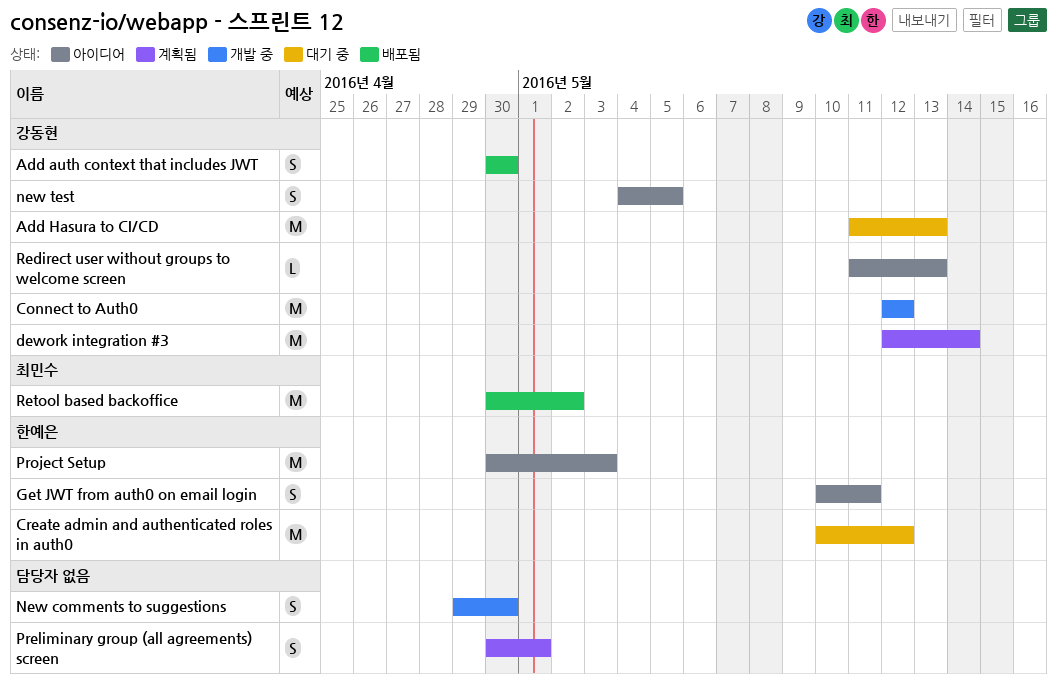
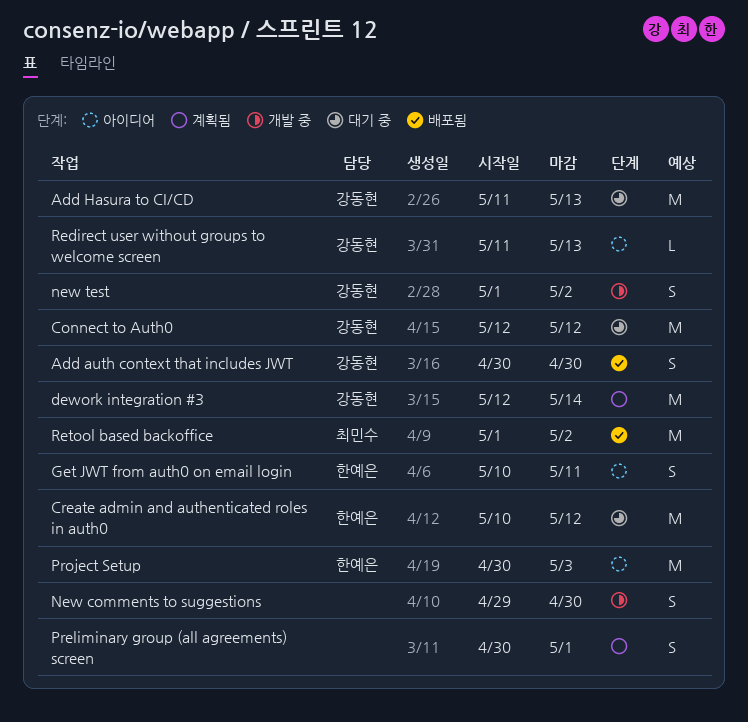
Connect to Auth0, status: 개발 중 -> 대기 중
new test, status: 아이디어 -> 개발 중
new test, start: May 4 -> May 1
new test, due: May 5 -> May 2
Retool based backoffice, start: Apr 30 -> May 1

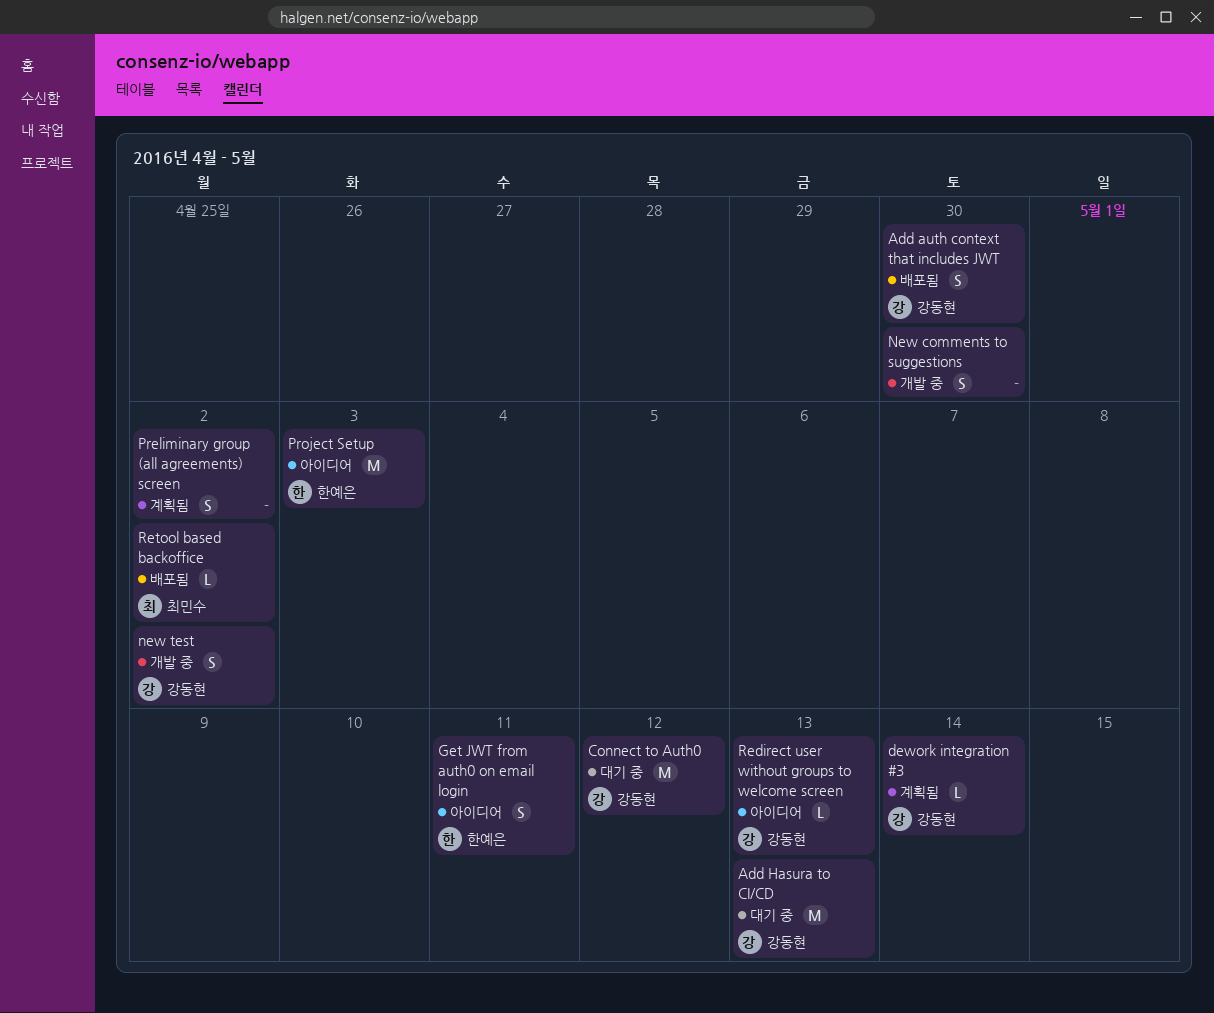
Create admin and authenticated roles in auth0: present -> none
dework integration #3, estimate: M -> L
Preliminary group (all agreements) screen, due: May 1 -> May 2
Retool based backoffice, estimate: M -> L

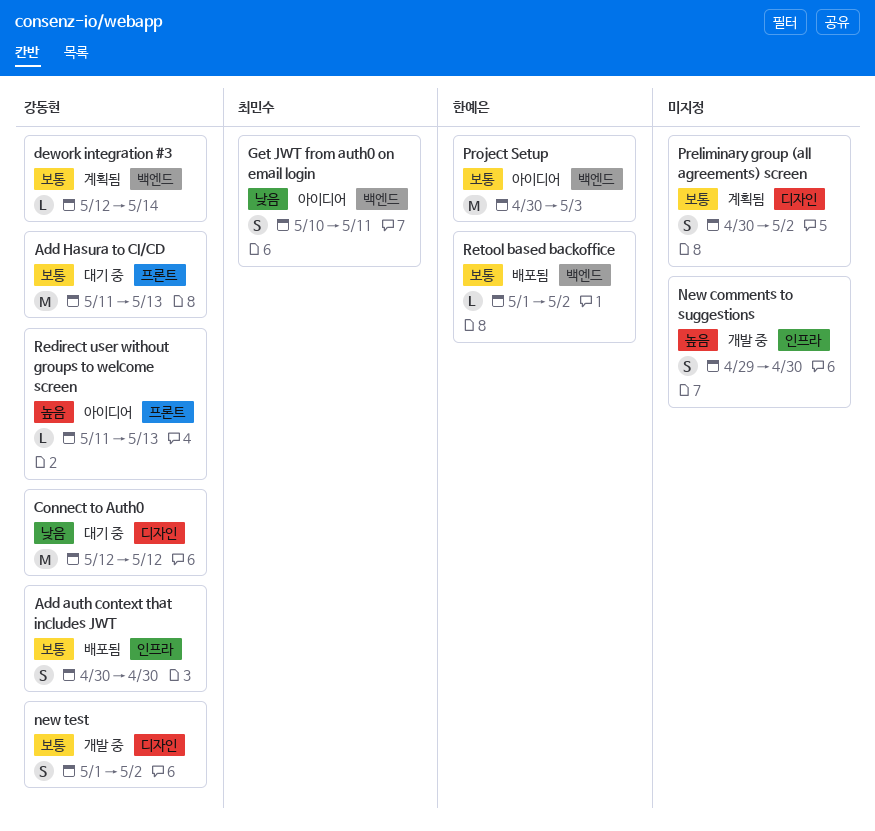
Get JWT from auth0 on email login, owner: 한예은 -> 최민수
Retool based backoffice, owner: 최민수 -> 한예은

